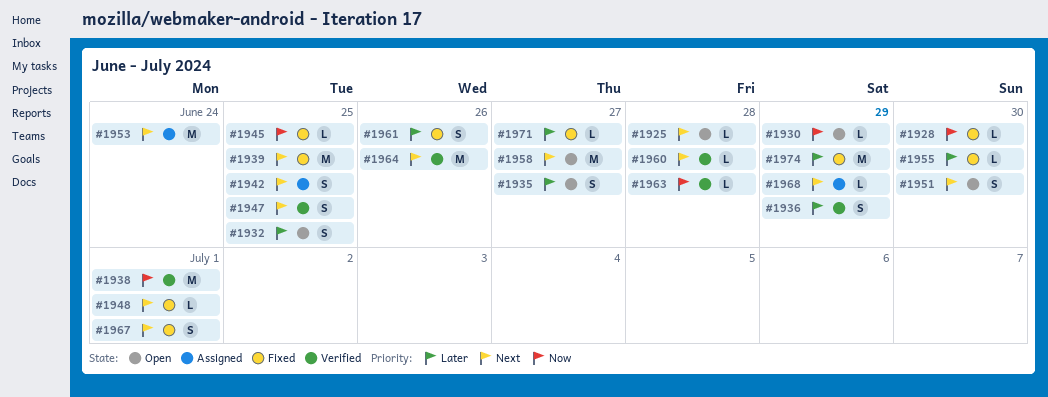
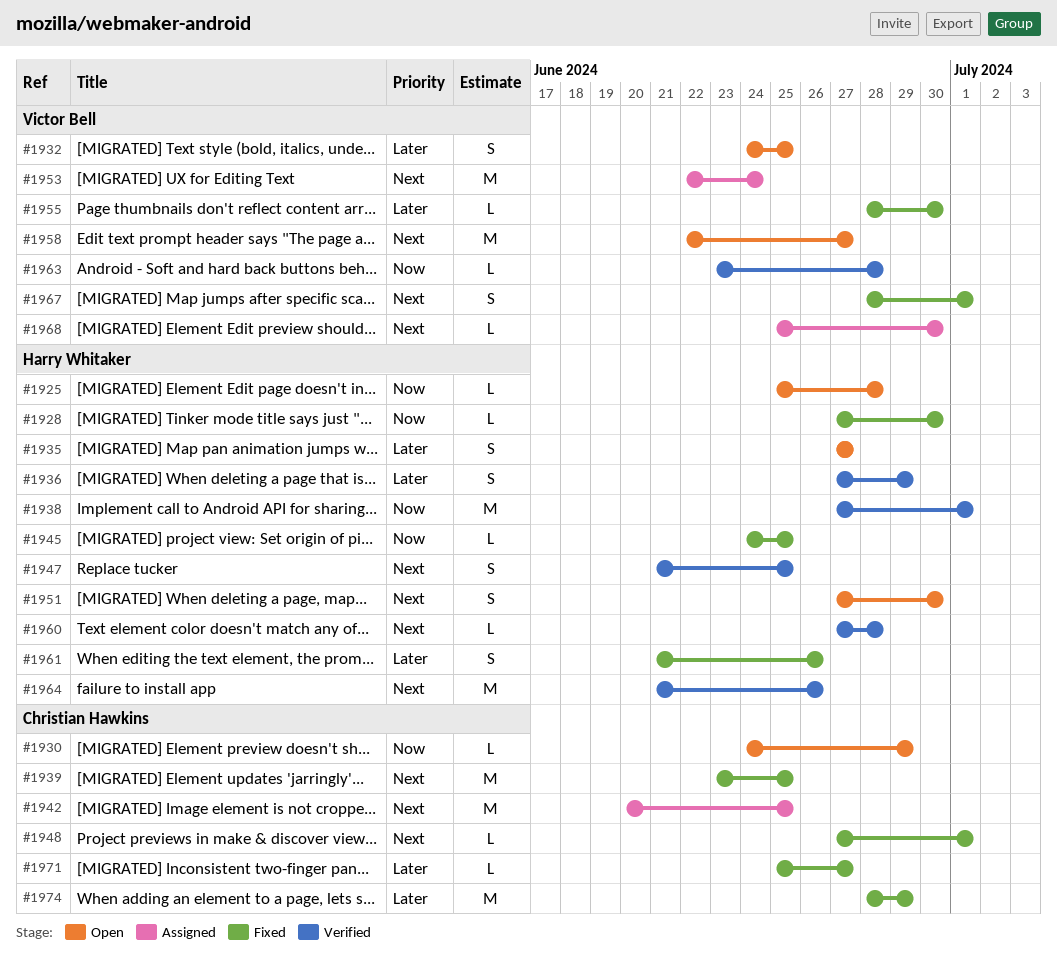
#1925, priority: Next -> Now
#1942, estimate: S -> M
#1968, due: Jun 29 -> Jun 30

